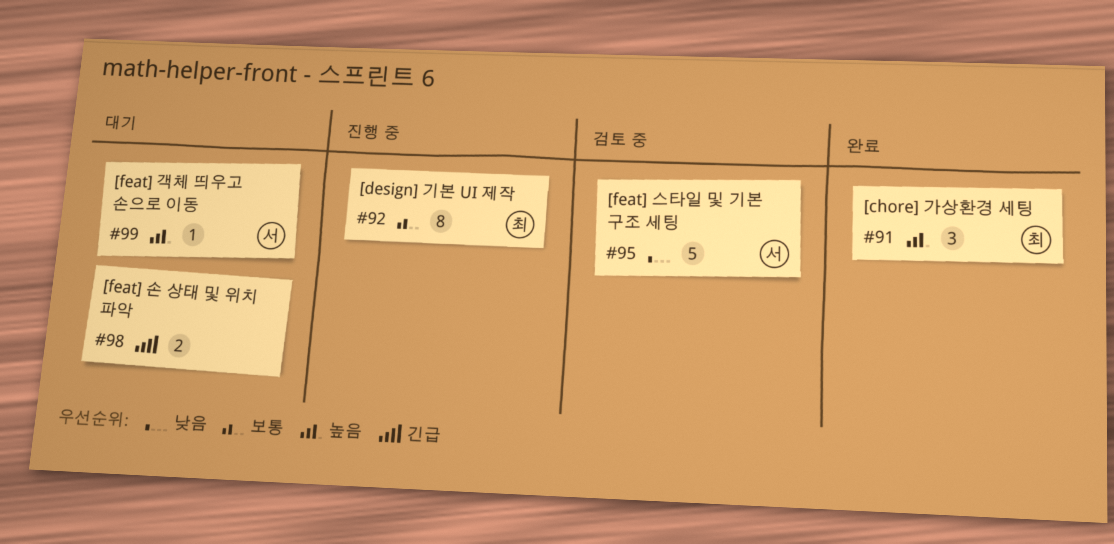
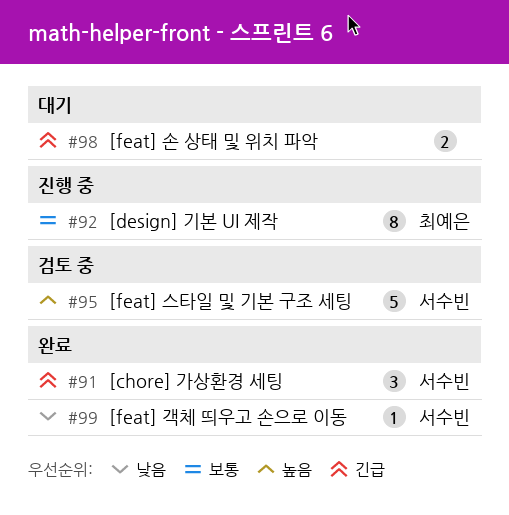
#91, owner: 최예은 -> 서수빈
#91, priority: 높음 -> 긴급
#95, priority: 낮음 -> 높음
#99, status: 대기 -> 완료
#99, priority: 높음 -> 낮음

